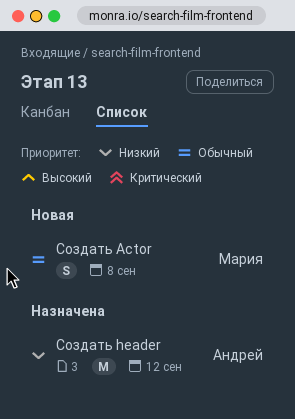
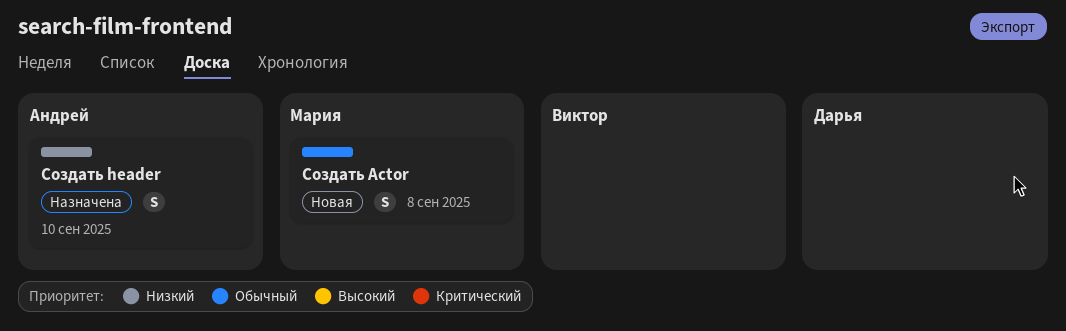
Создать header, estimate: M -> S
Создать header, due: Sep 12 -> Sep 10

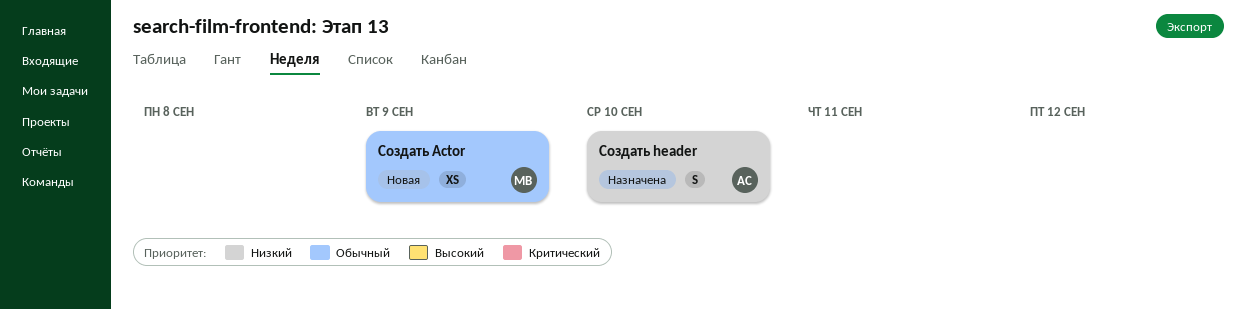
Создать Actor, estimate: S -> XS
Создать Actor, due: Sep 8 -> Sep 9

